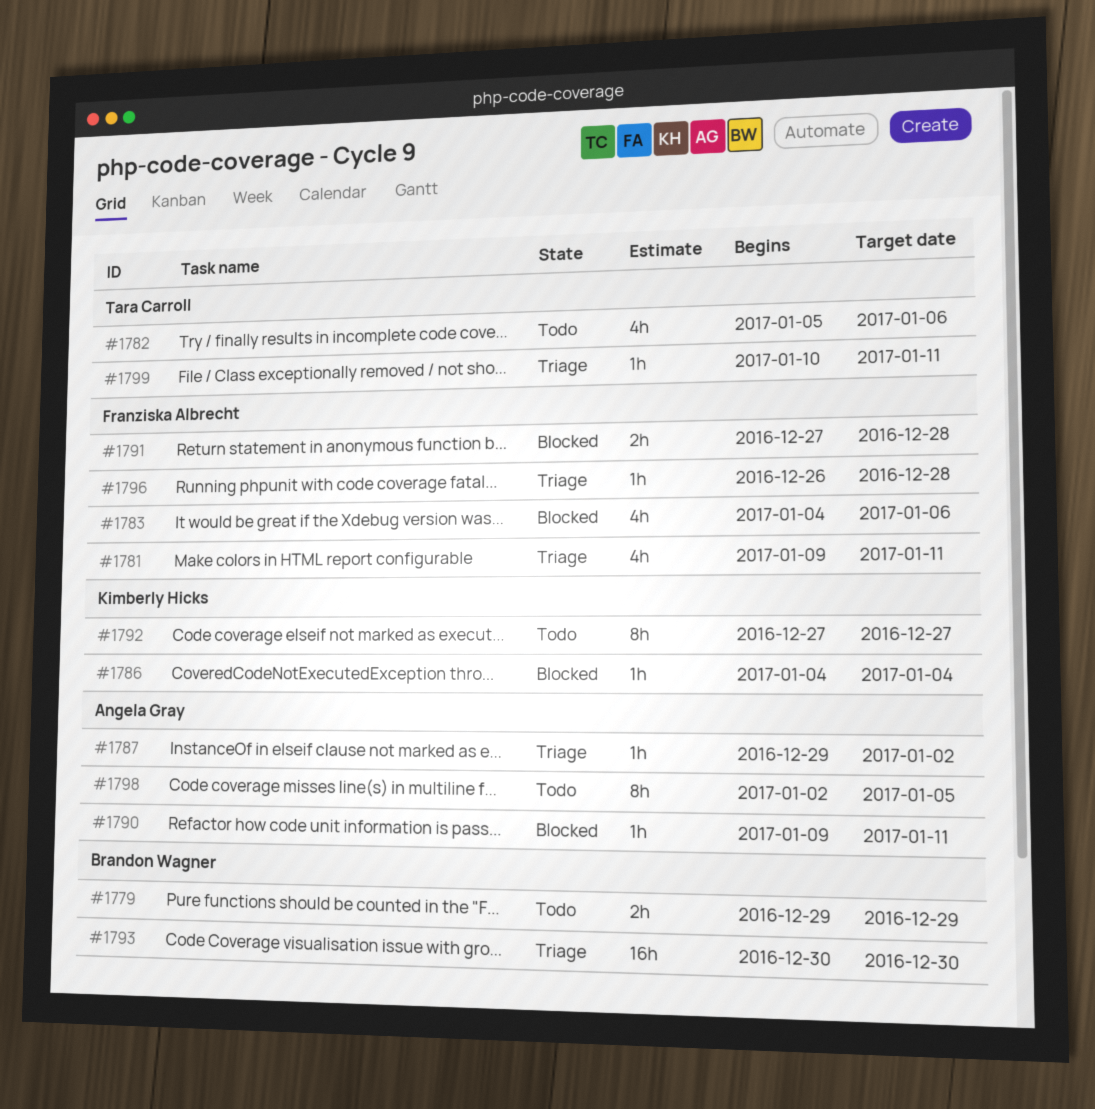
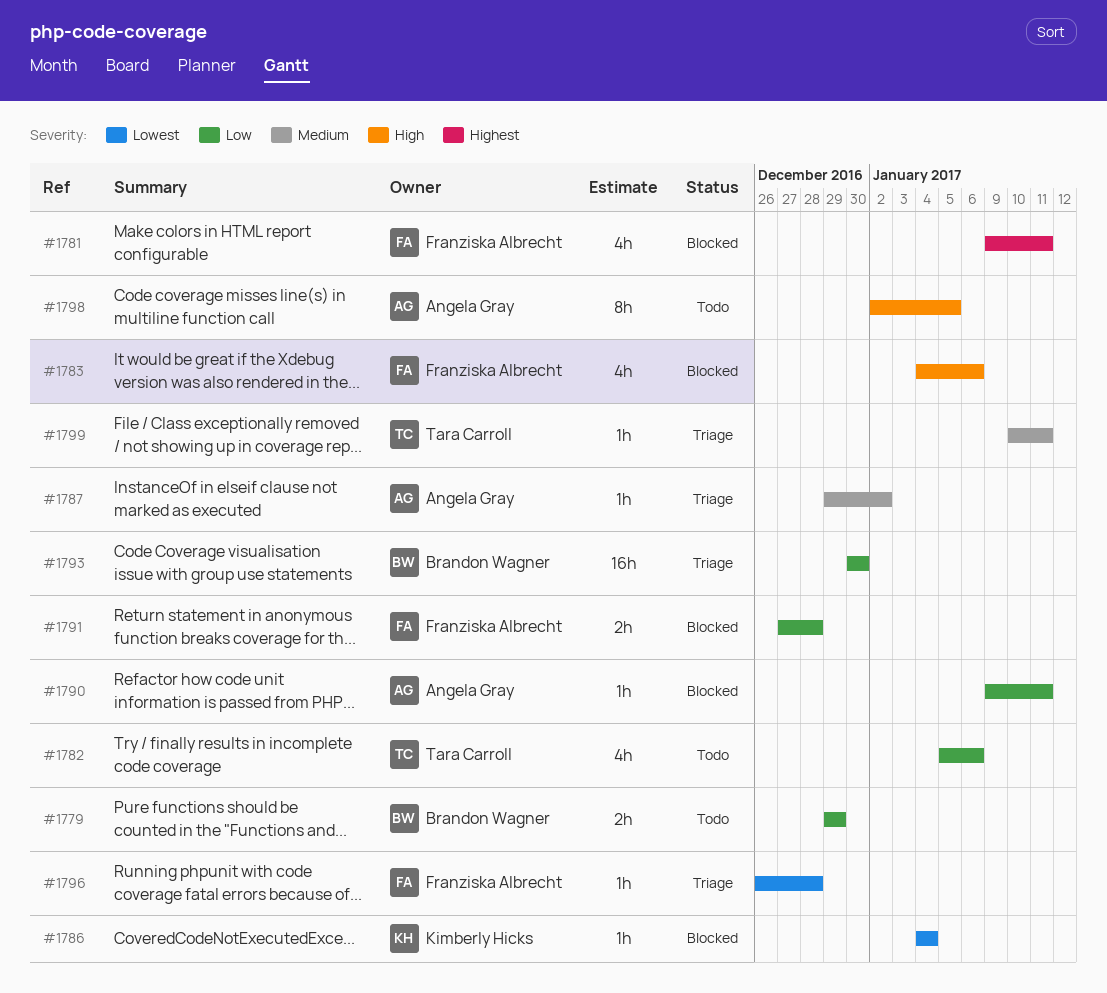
#1781, status: Triage -> Blocked
#1792: present -> none

